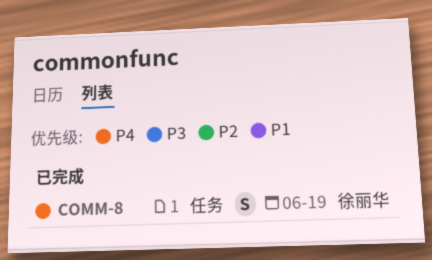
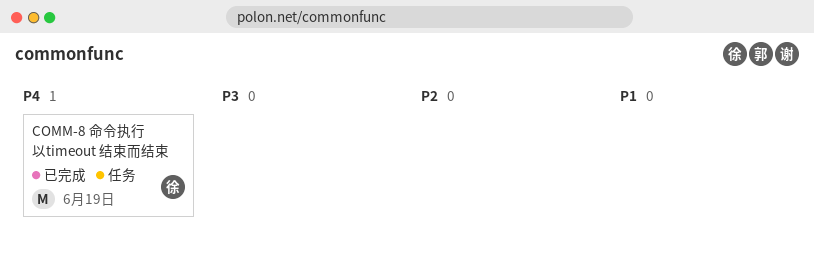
COMM-8, estimate: S -> M

